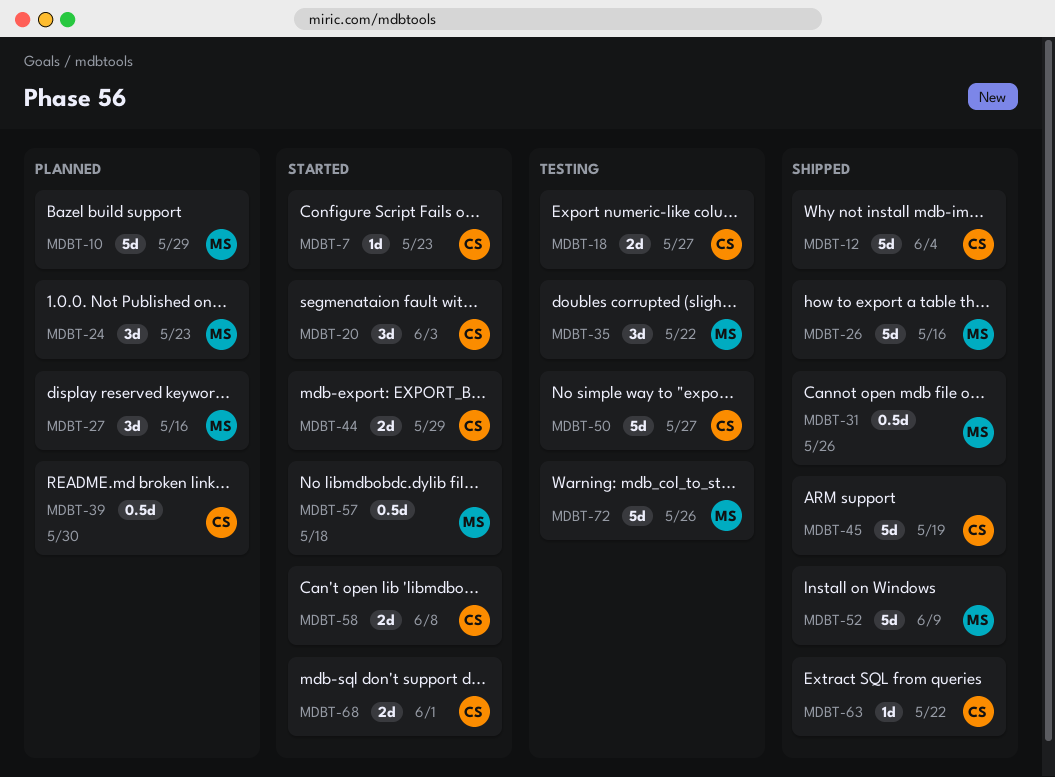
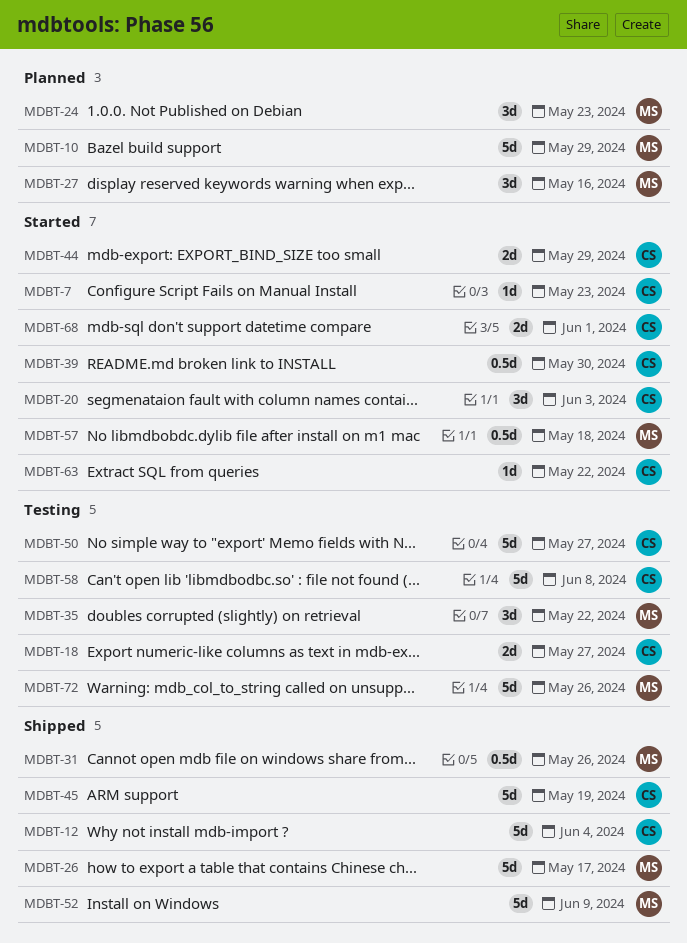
MDBT-26, due: May 16 -> May 17
MDBT-39, status: Planned -> Started
MDBT-58, status: Started -> Testing
MDBT-58, estimate: 2d -> 5d
MDBT-63, status: Shipped -> Started

